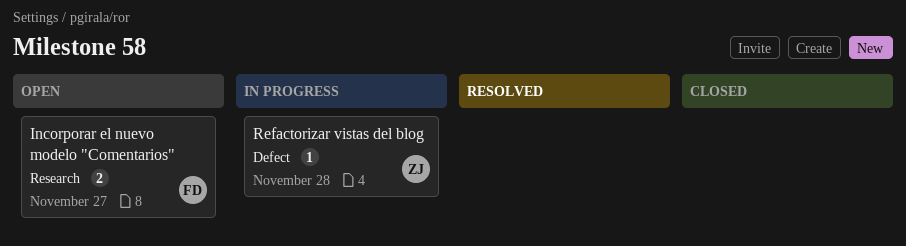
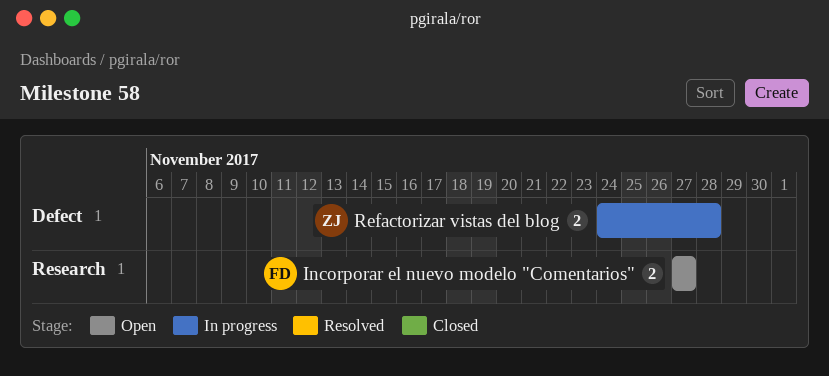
Refactorizar vistas del blog, estimate: 1 -> 2

